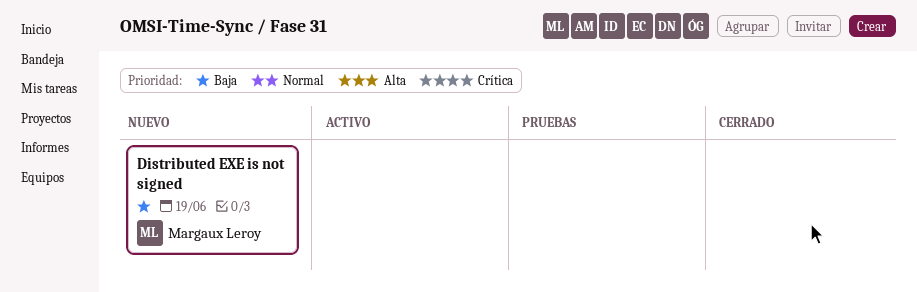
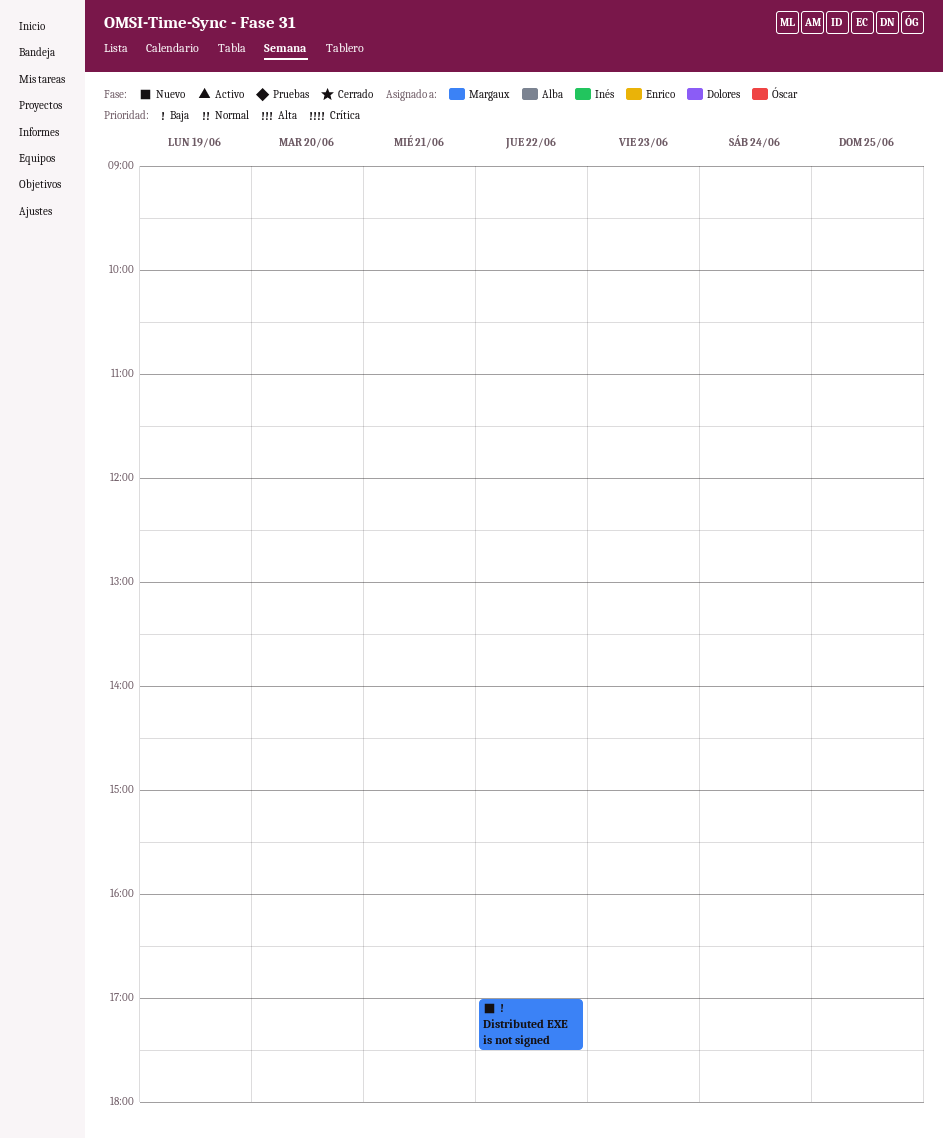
Distributed EXE is not signed, day: Jun 19 -> Jun 22

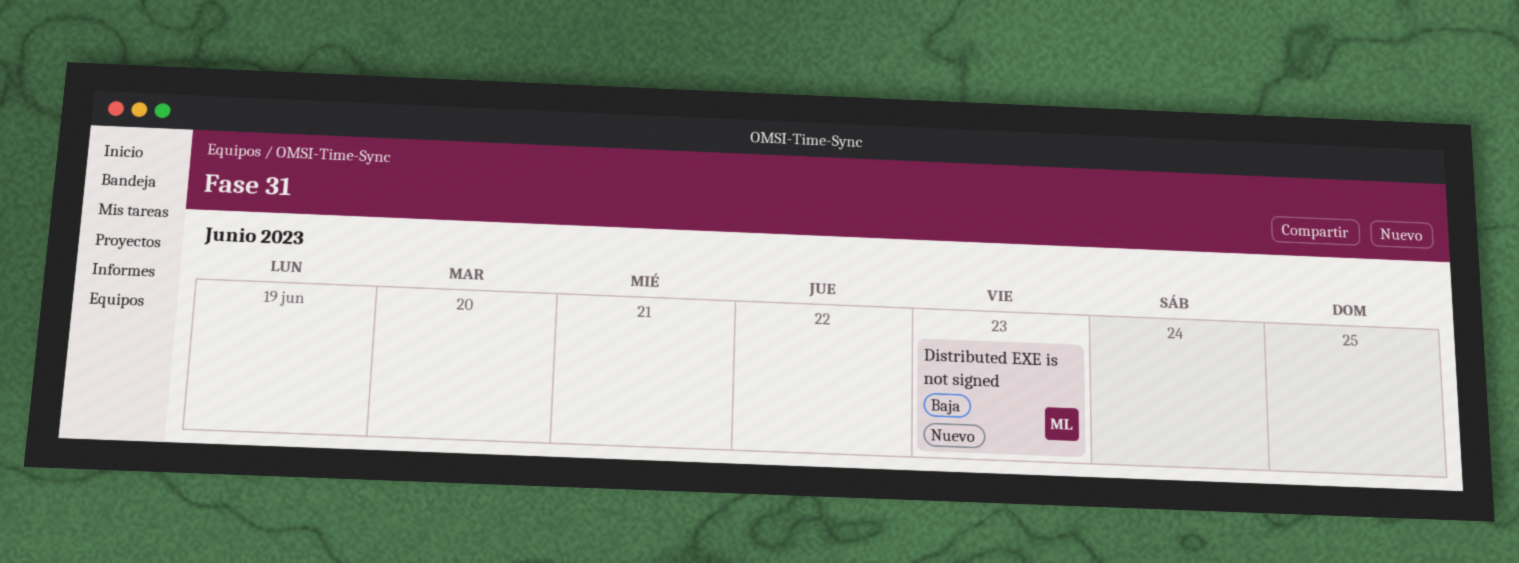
Distributed EXE is not signed, day: Jun 22 -> Jun 23

